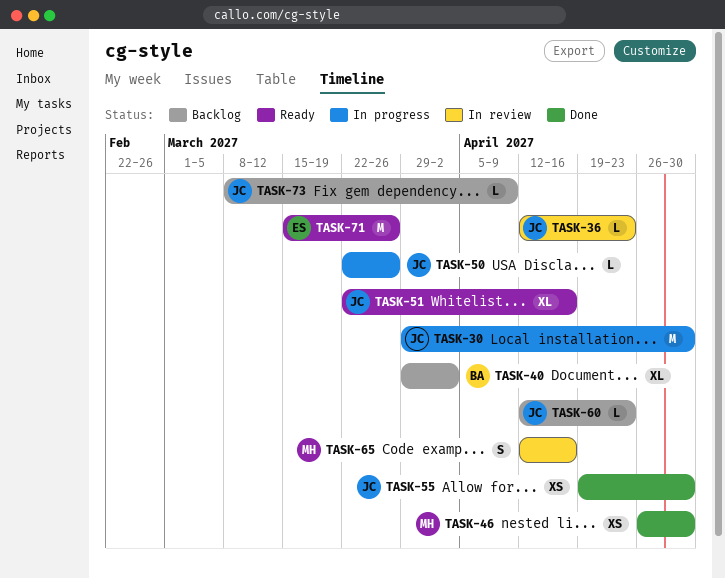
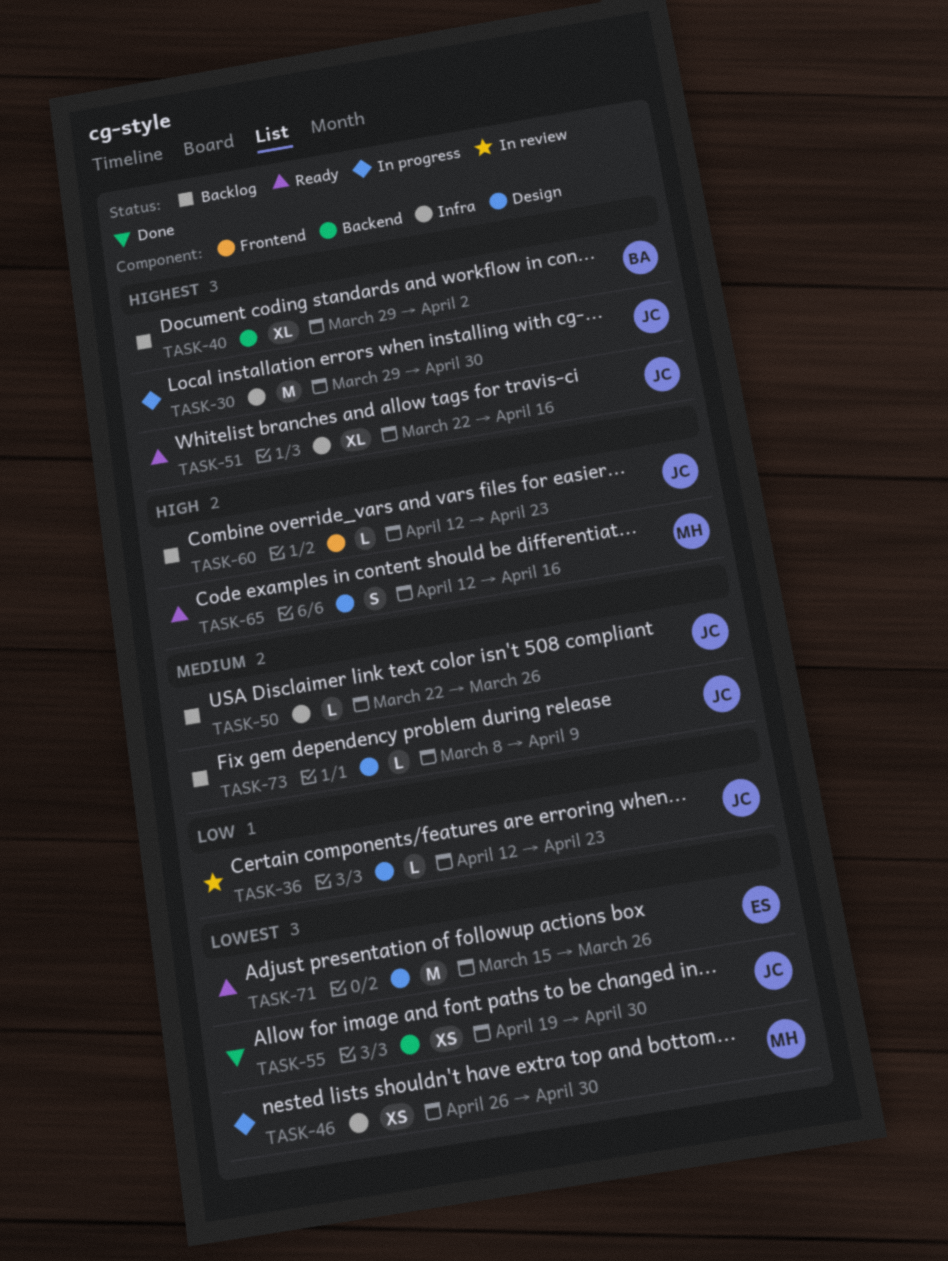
TASK-46, status: Done -> In progress
TASK-50, status: In progress -> Backlog
TASK-65, status: In review -> Ready

